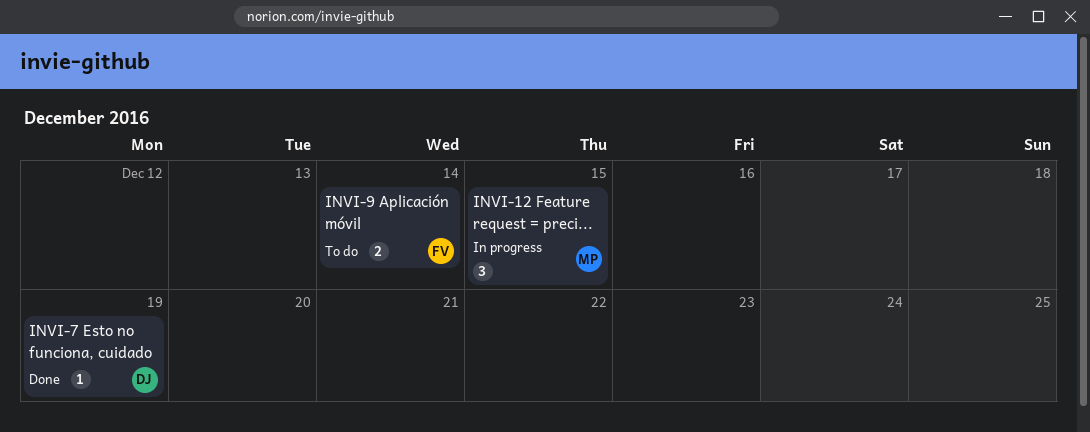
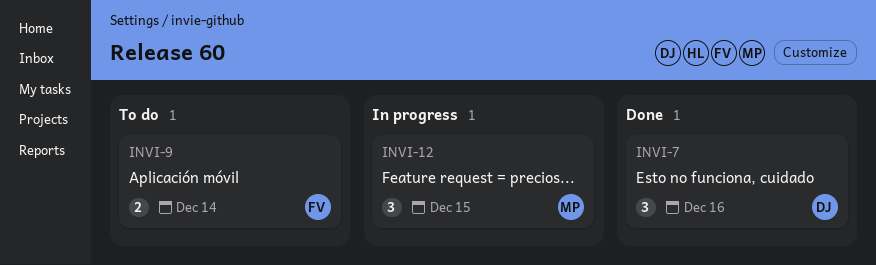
INVI-7, estimate: 1 -> 3
INVI-7, due: Dec 19 -> Dec 16

